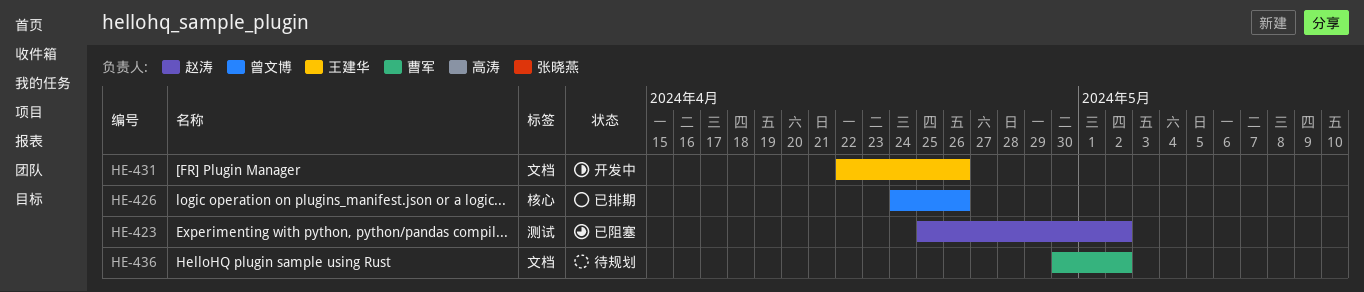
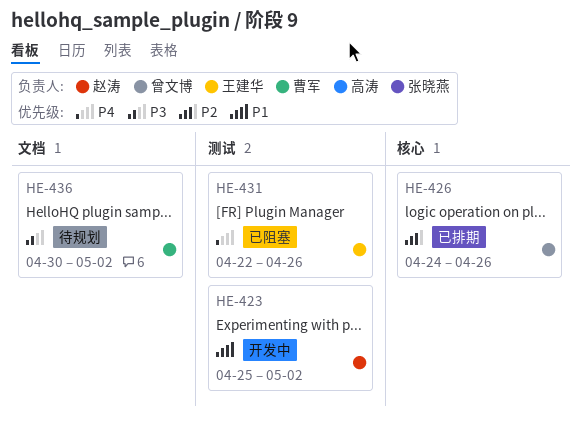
HE-423, status: 已阻塞 -> 开发中
HE-431, status: 开发中 -> 已阻塞
HE-431, label: 文档 -> 测试

